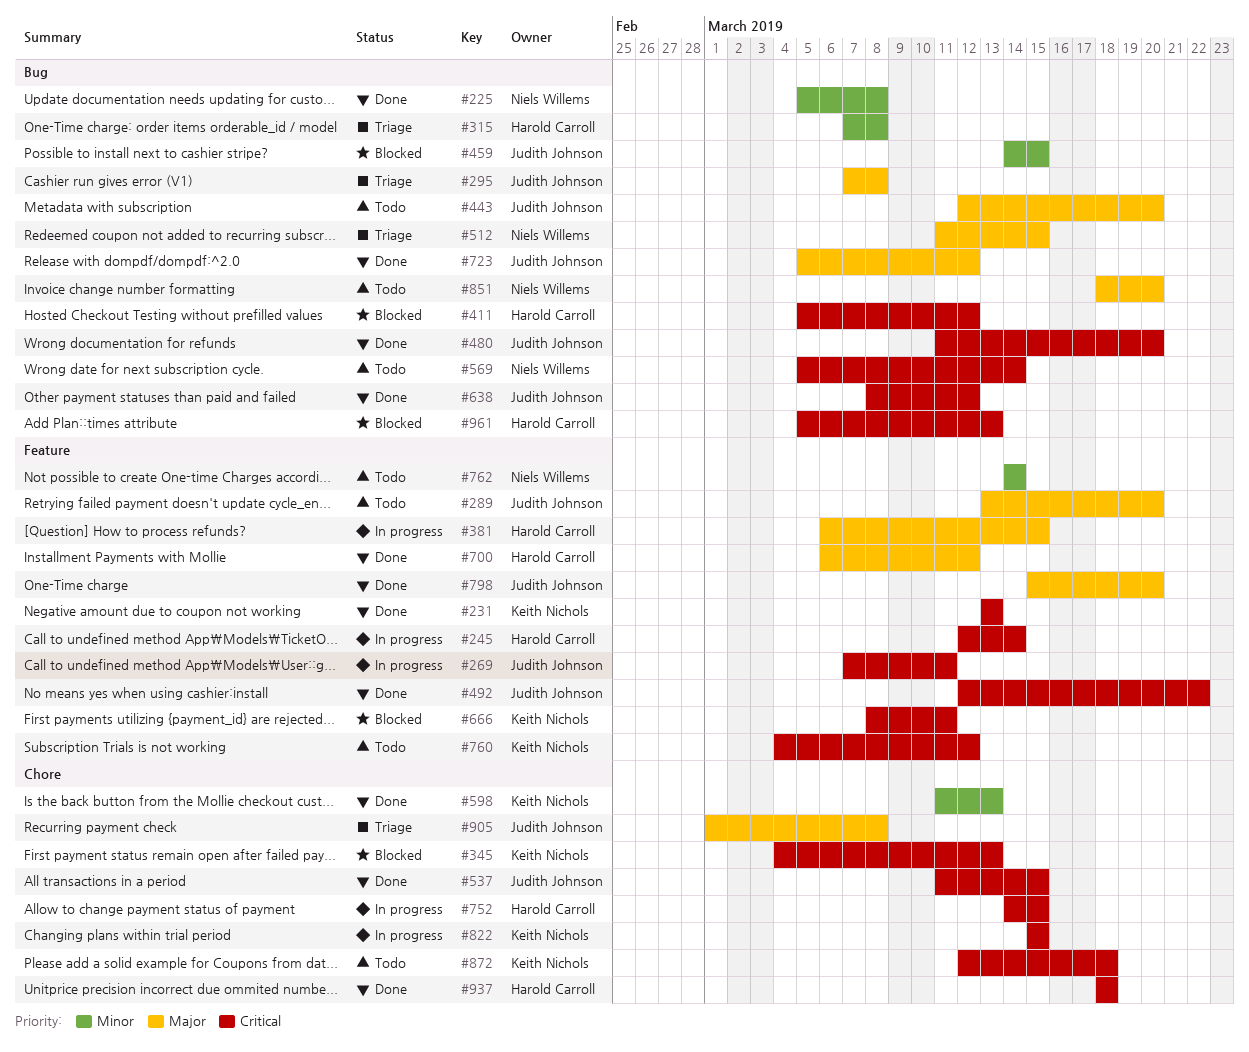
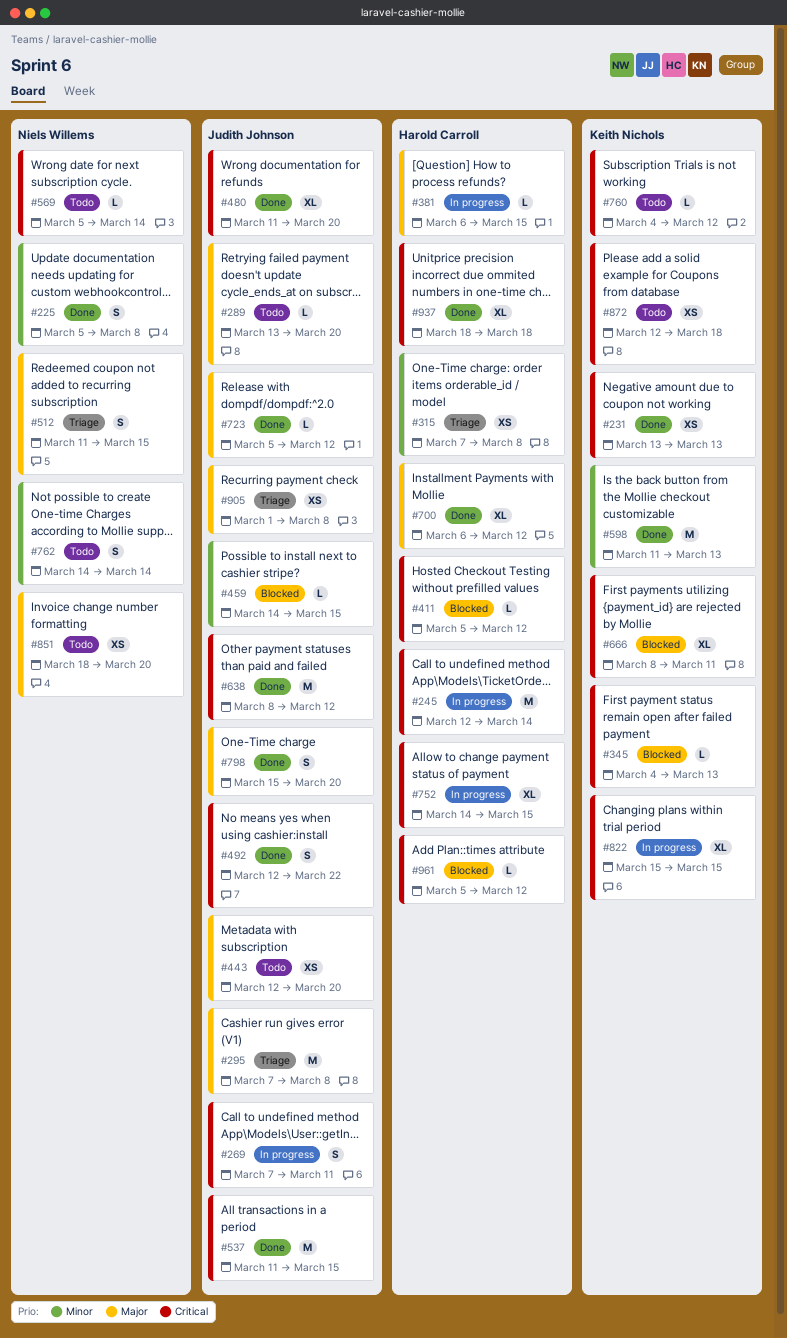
#961, due: Mar 13 -> Mar 12

